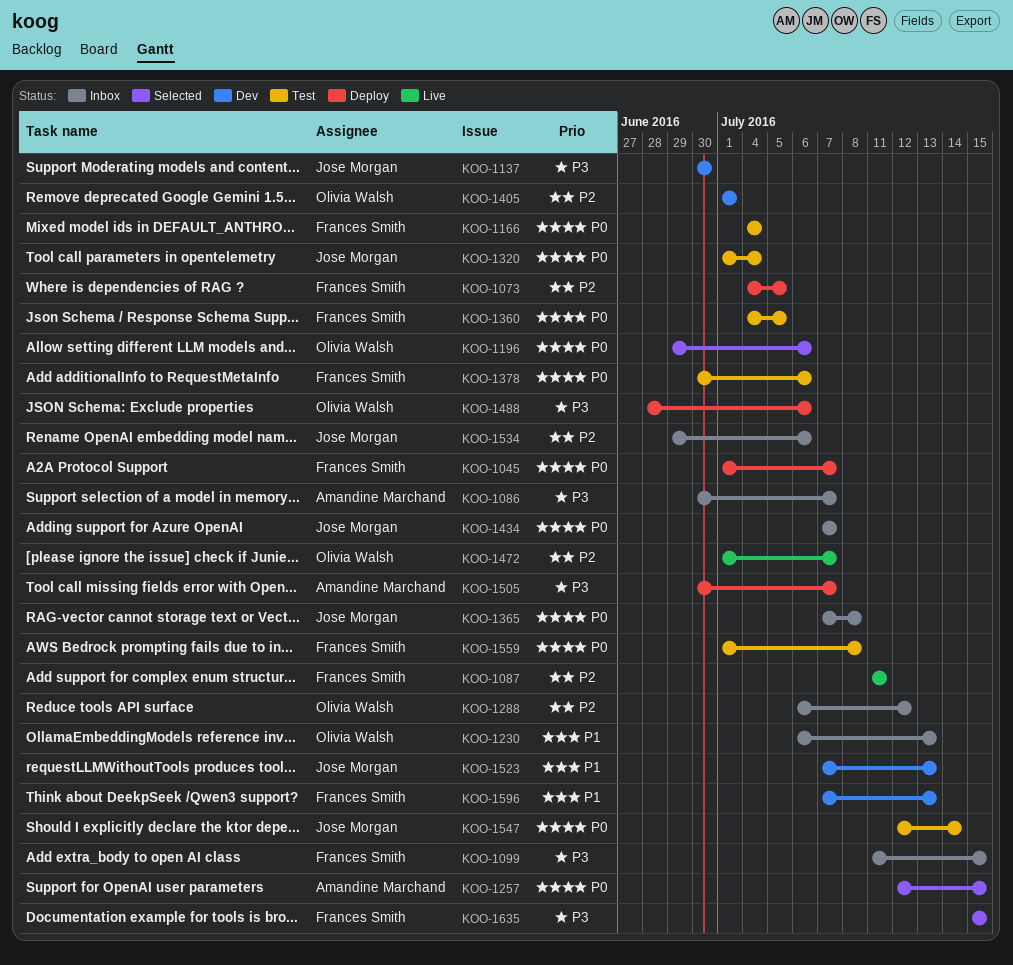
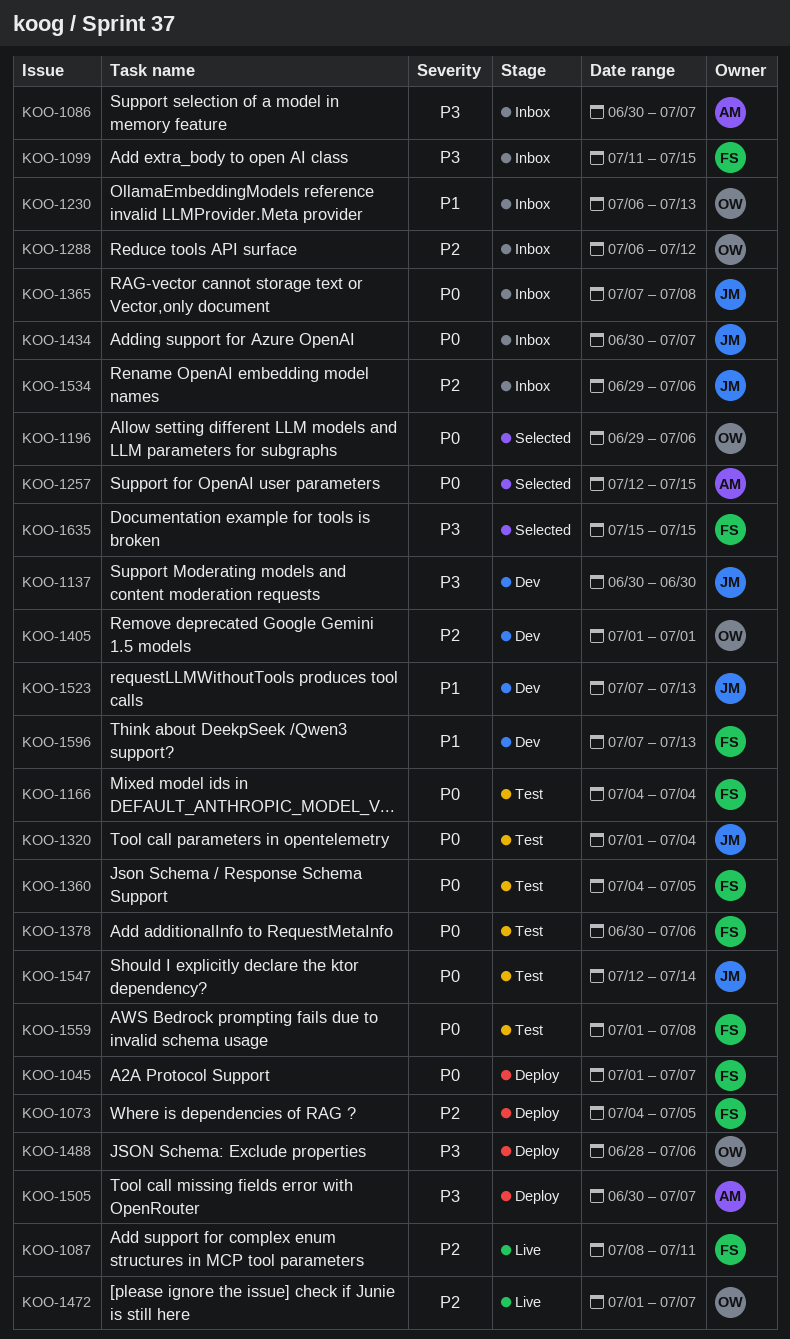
KOO-1087, start: Jul 11 -> Jul 8
KOO-1434, start: Jul 7 -> Jun 30

